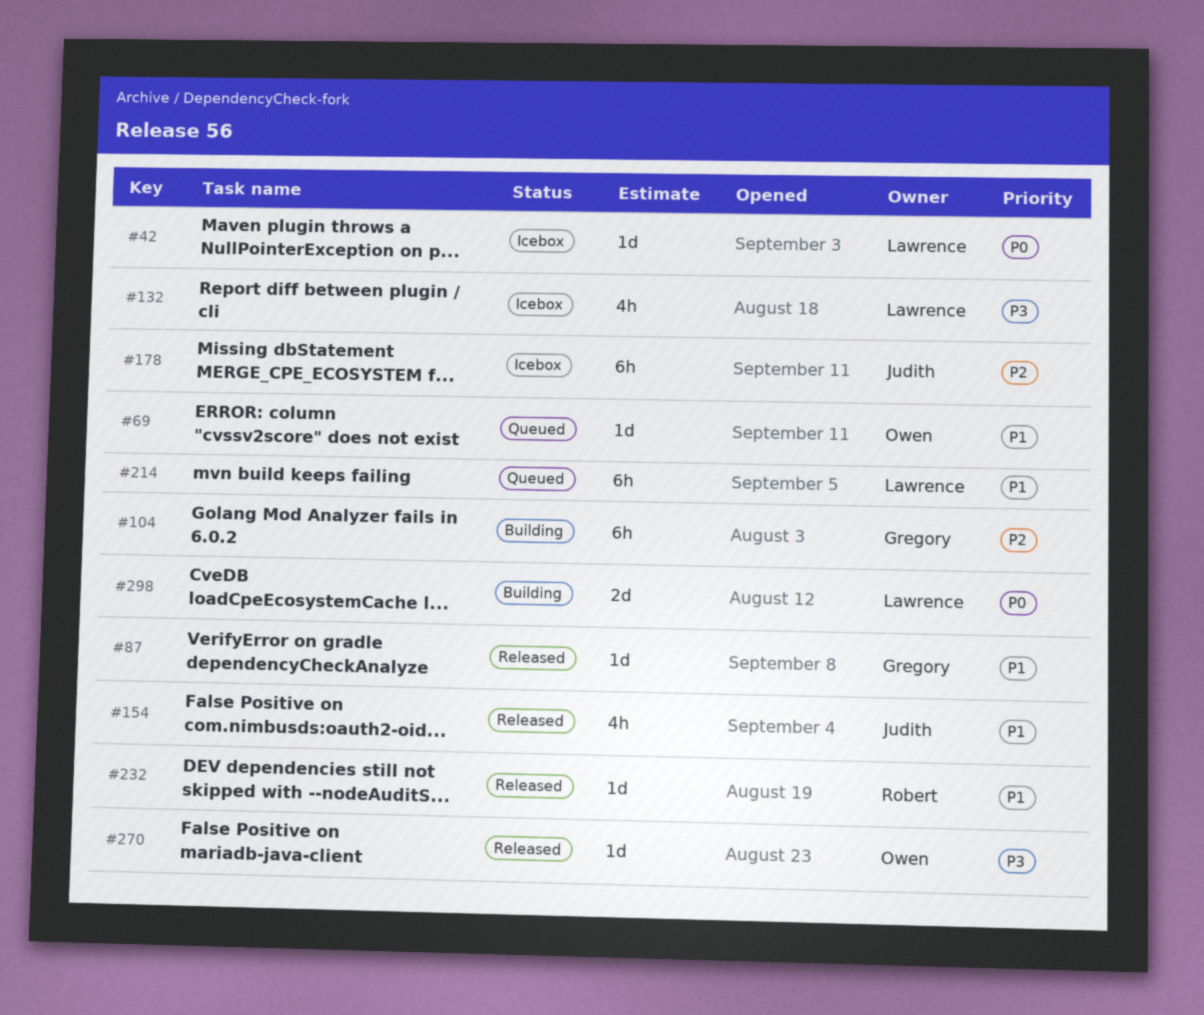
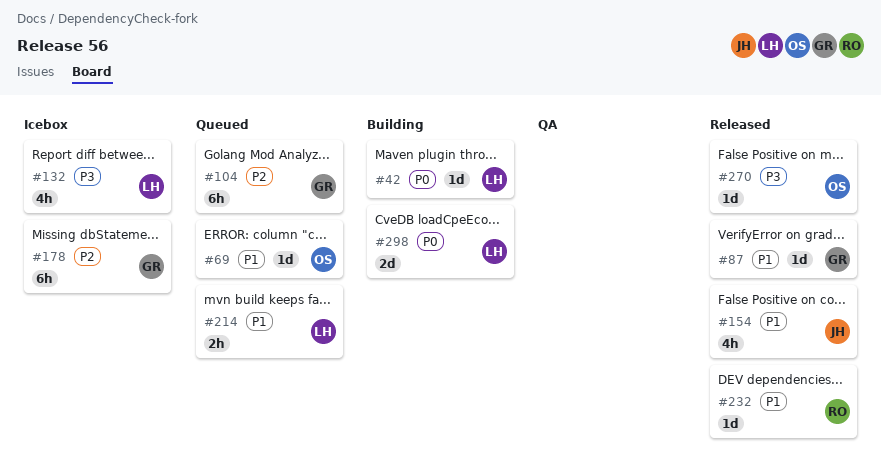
#42, status: Icebox -> Building
#104, status: Building -> Queued
#178, owner: Judith -> Gregory
#214, estimate: 6h -> 2h

